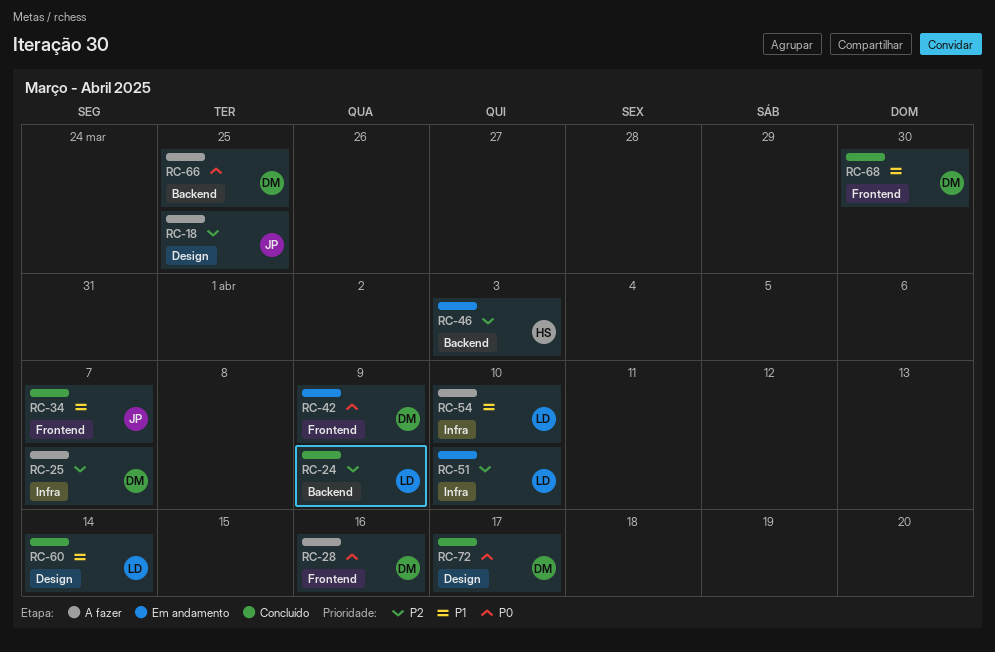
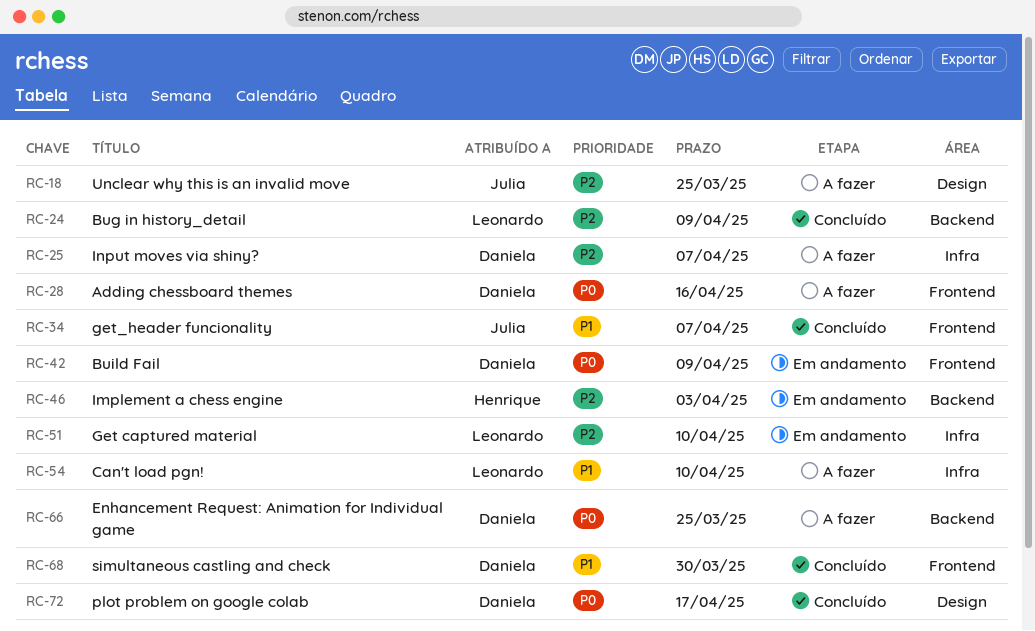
RC-60: present -> none

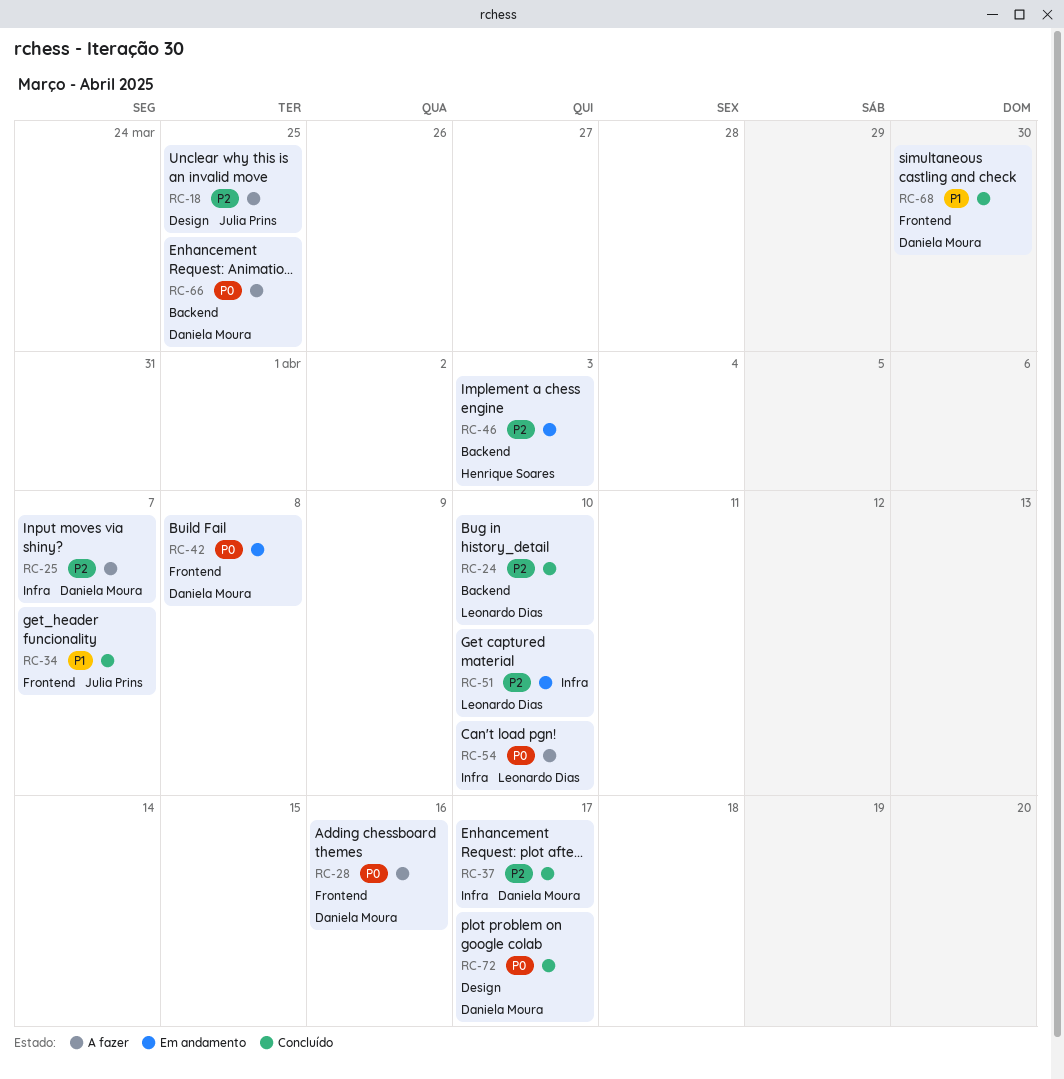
RC-24, due: Apr 9 -> Apr 10
RC-37: none -> present
RC-42, due: Apr 9 -> Apr 8
RC-54, priority: P1 -> P0

